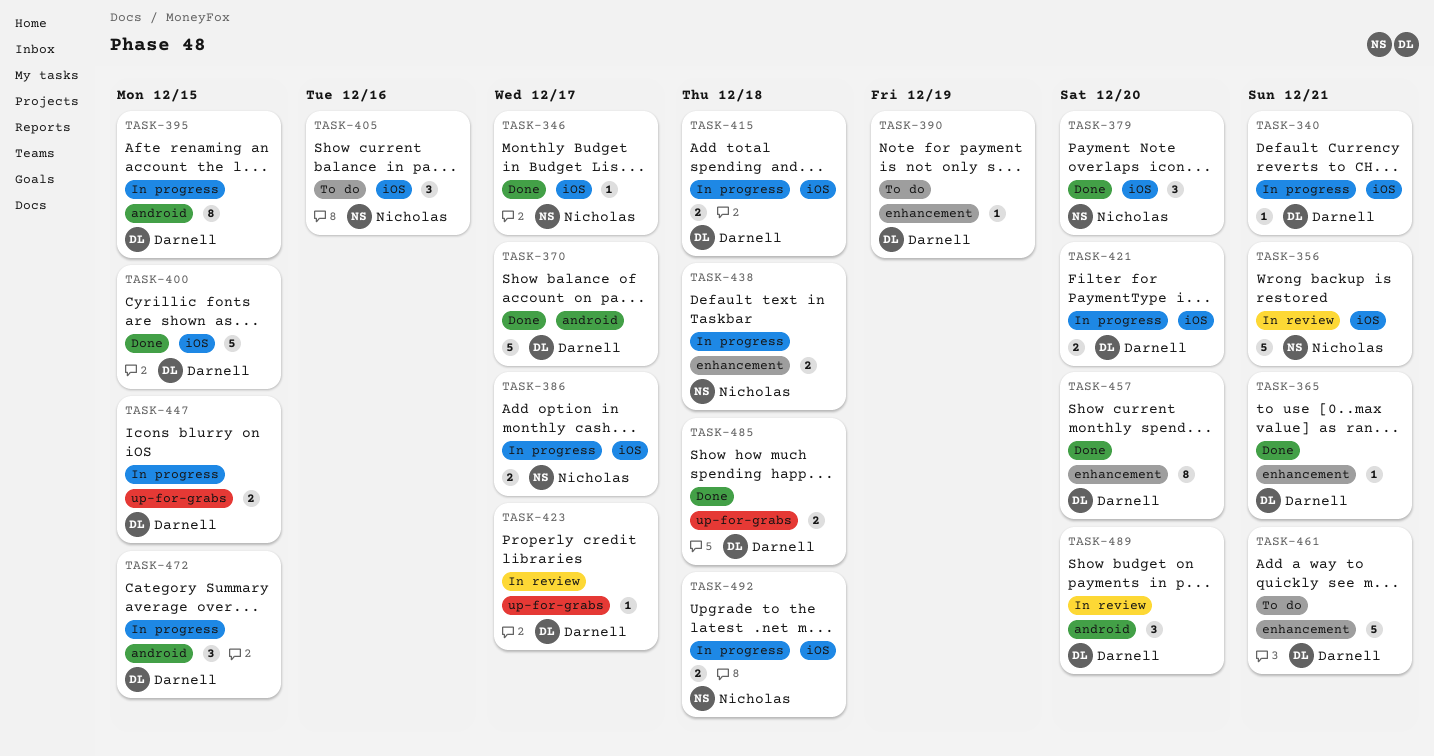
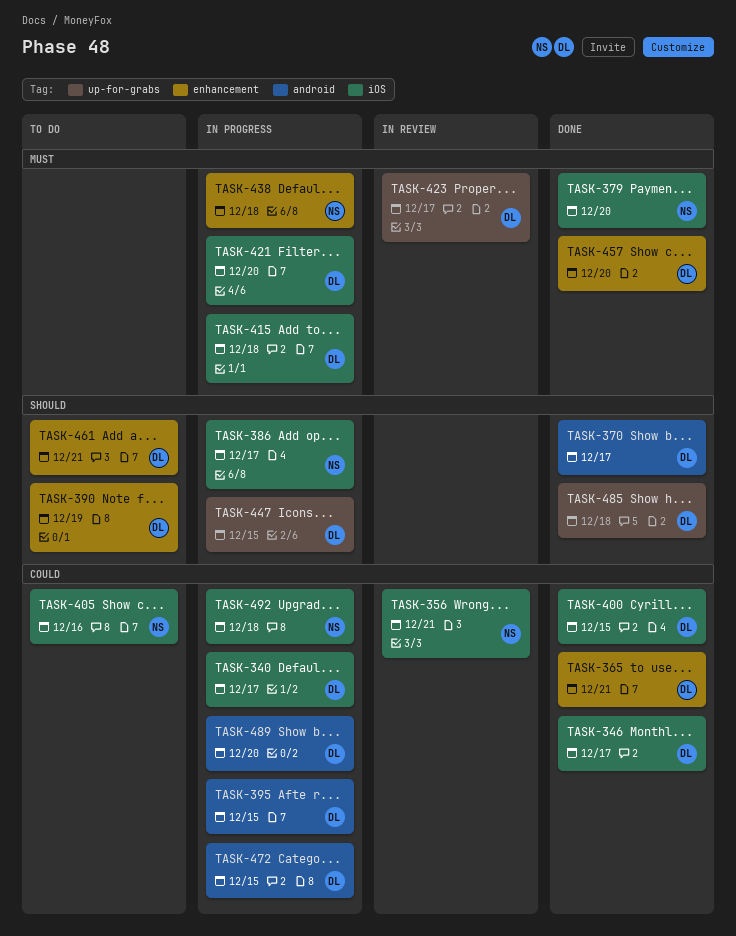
TASK-340, due: Dec 21 -> Dec 17
TASK-346, owner: Nicholas -> Darnell
TASK-489, status: In review -> In progress

